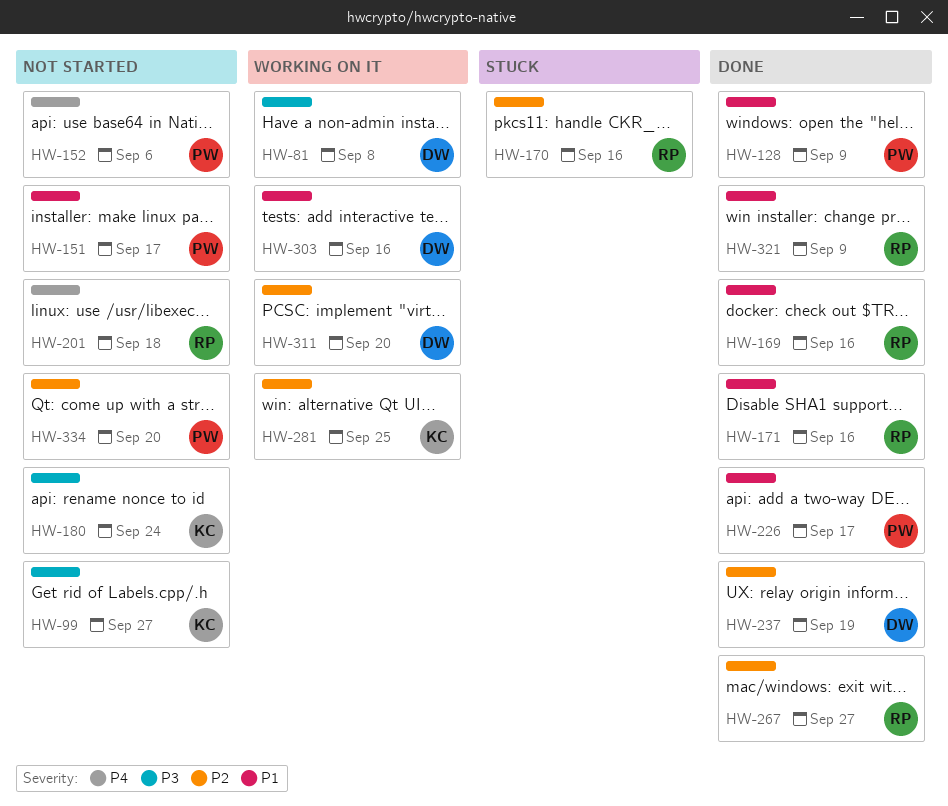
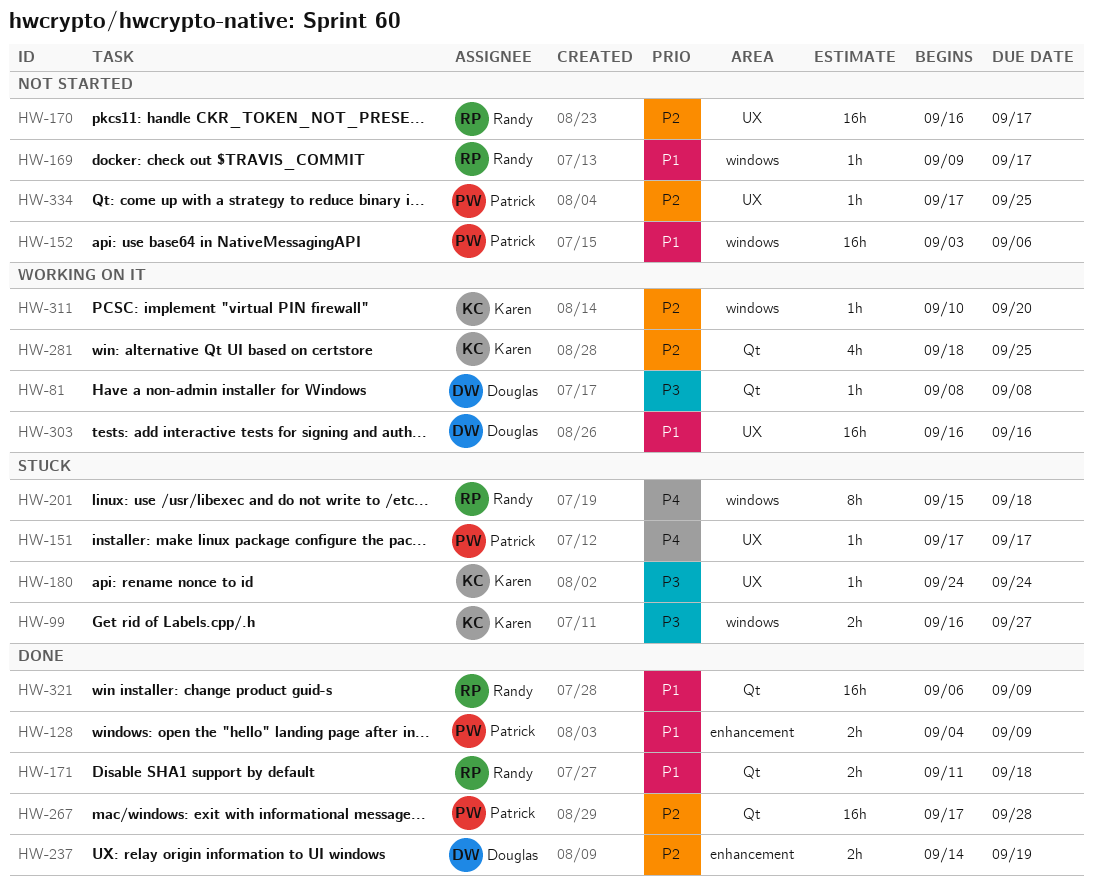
HW-99, status: Not started -> Stuck
HW-151, status: Not started -> Stuck
HW-151, priority: P1 -> P4
HW-152, priority: P4 -> P1
HW-169, status: Done -> Not started
HW-169, due: Sep 16 -> Sep 17
HW-170, status: Stuck -> Not started
HW-170, due: Sep 16 -> Sep 17
HW-171, due: Sep 16 -> Sep 18
HW-180, status: Not started -> Stuck
HW-201, status: Not started -> Stuck
HW-226: present -> none
HW-267, owner: Randy -> Patrick
HW-267, due: Sep 27 -> Sep 28
HW-311, owner: Douglas -> Karen
HW-334, due: Sep 20 -> Sep 25

